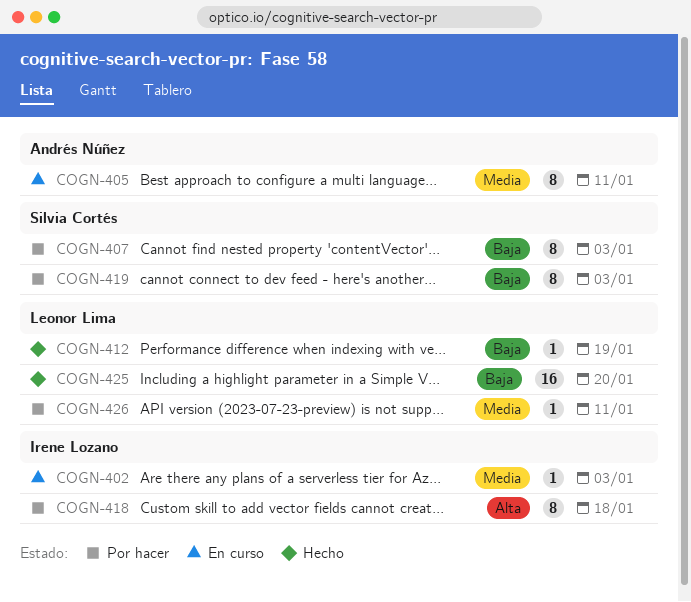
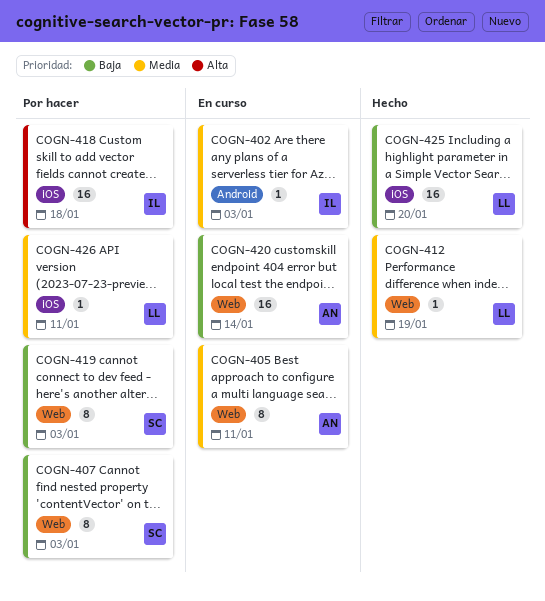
COGN-412, priority: Baja -> Media
COGN-418, estimate: 8 -> 16
COGN-420: none -> present

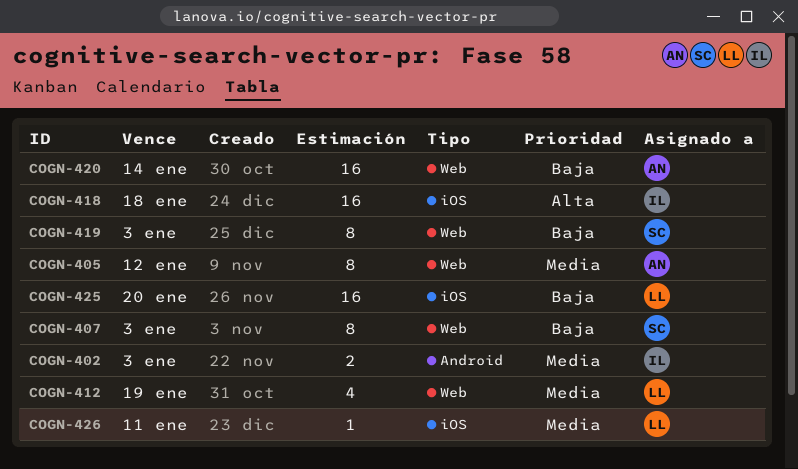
COGN-402, estimate: 1 -> 2
COGN-405, due: Jan 11 -> Jan 12
COGN-412, estimate: 1 -> 4

